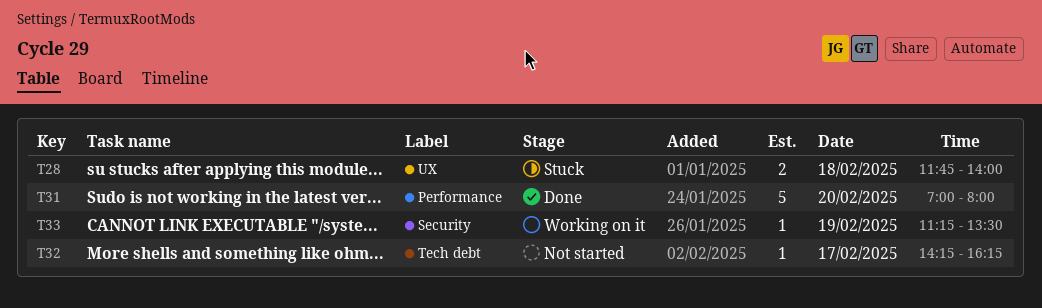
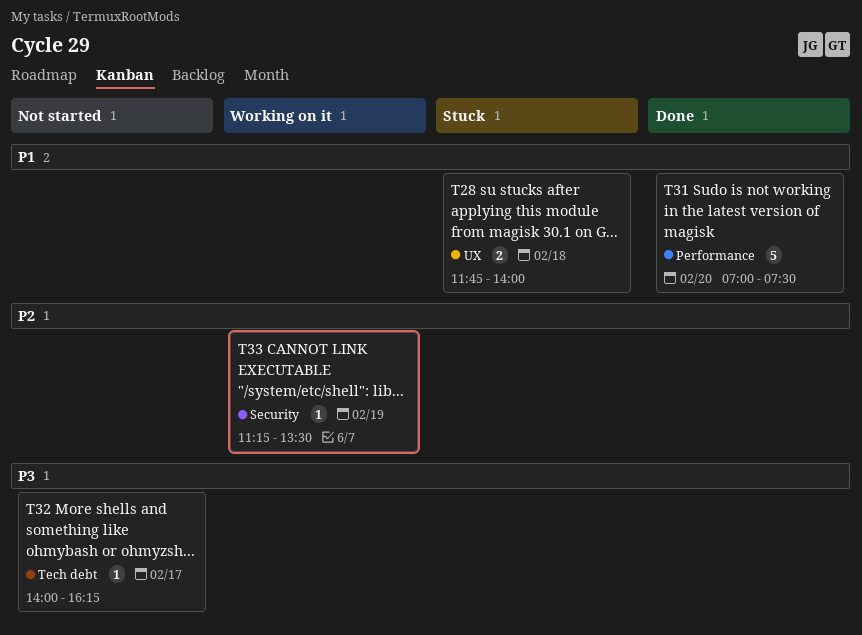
T31, ends: 08:00 -> 07:30
T32, begins: 14:15 -> 14:00

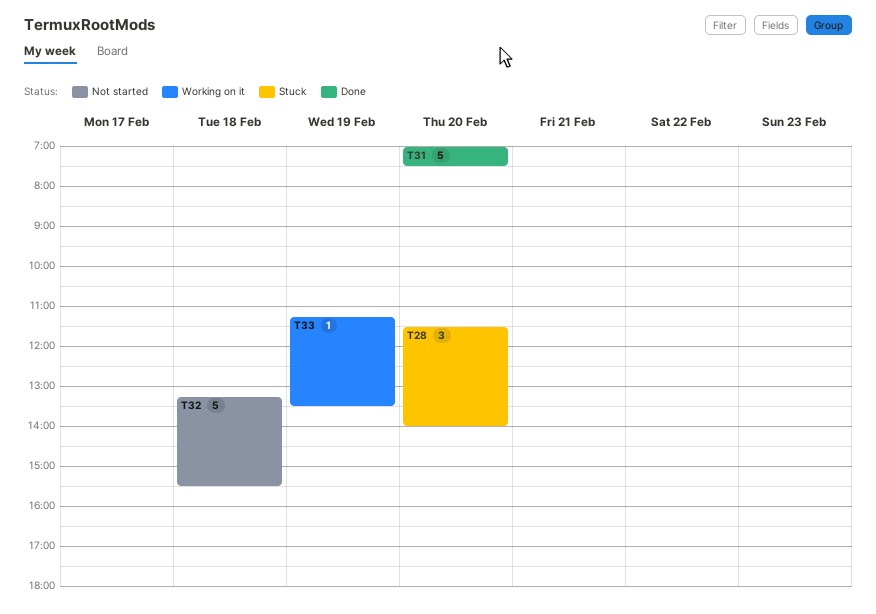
T28, estimate: 2 -> 3
T28, day: Feb 18 -> Feb 20
T28, begins: 11:45 -> 11:30
T32, estimate: 1 -> 5
T32, day: Feb 17 -> Feb 18
T32, begins: 14:00 -> 13:15
T32, ends: 16:15 -> 15:30

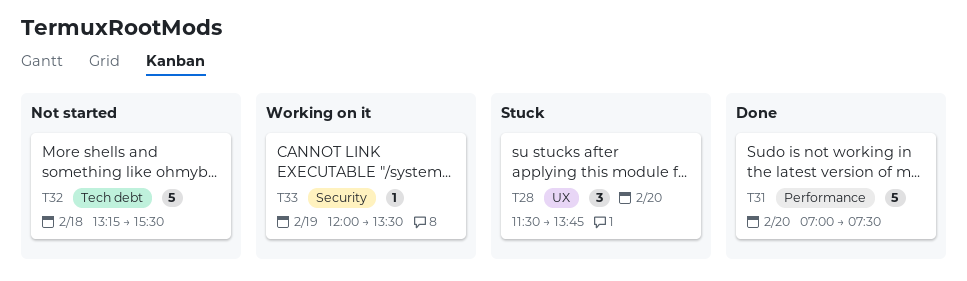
T28, ends: 14:00 -> 13:45
T33, begins: 11:15 -> 12:00

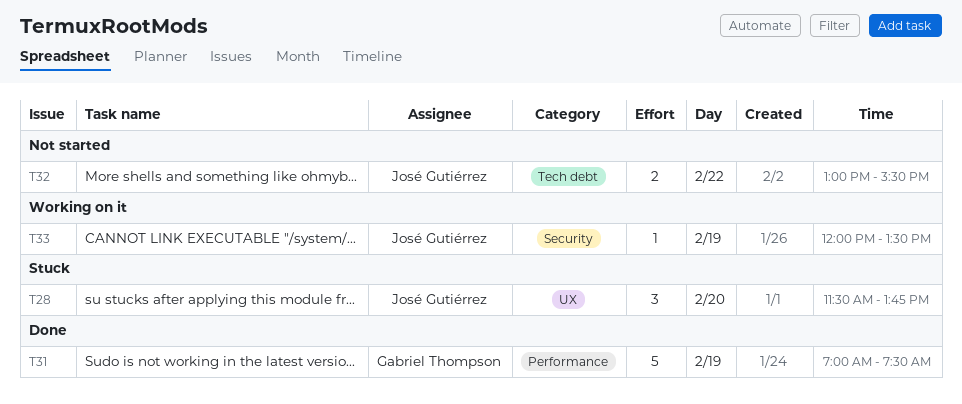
T31, day: Feb 20 -> Feb 19
T32, estimate: 5 -> 2
T32, day: Feb 18 -> Feb 22
T32, begins: 13:15 -> 13:00

